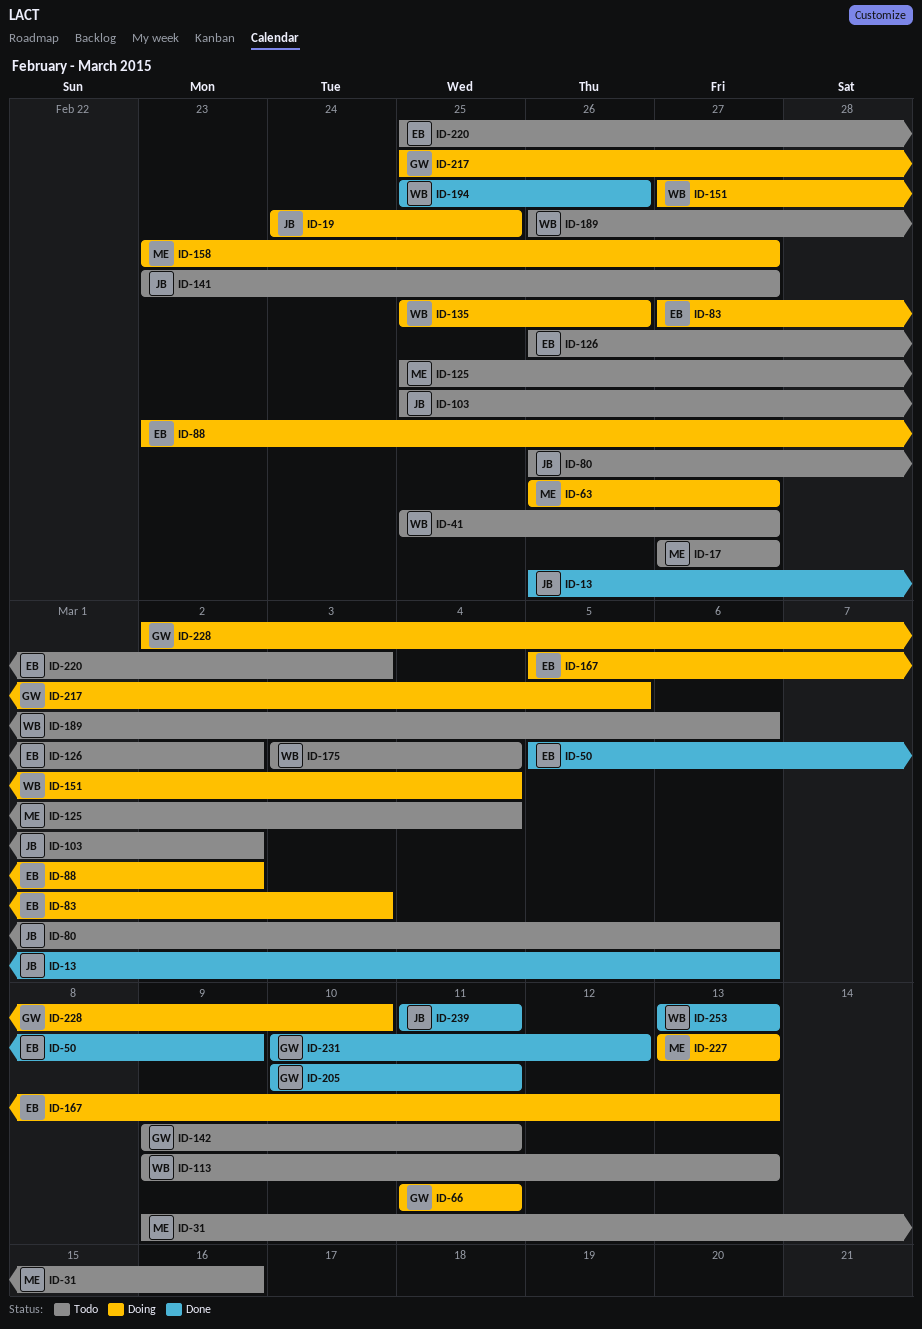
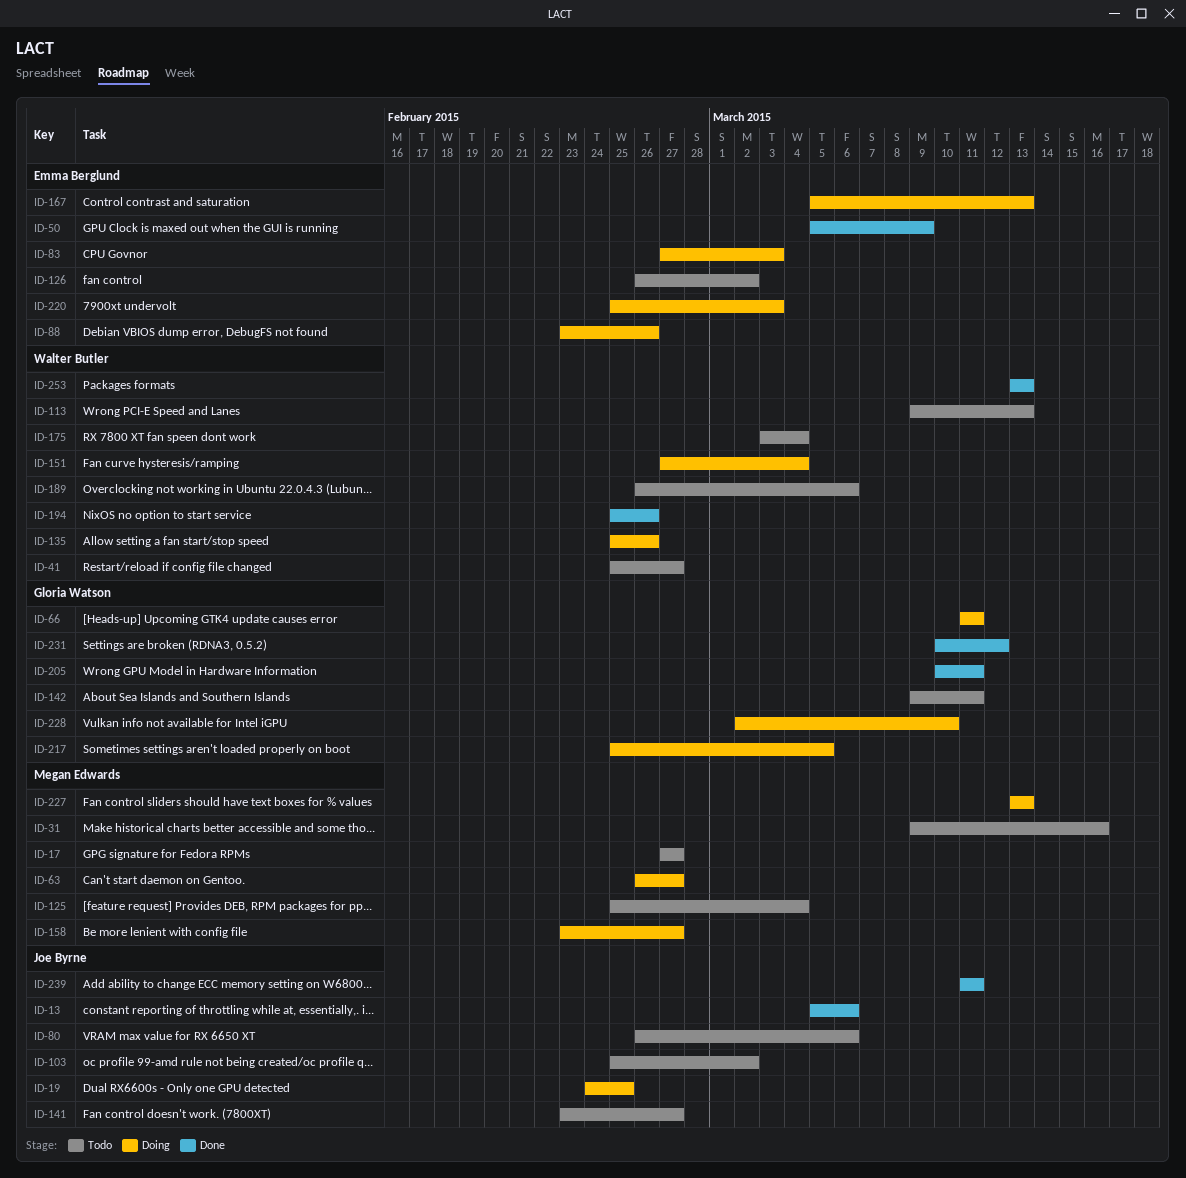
ID-13, start: Feb 26 -> Mar 5
ID-88, due: Mar 2 -> Feb 26
ID-220, status: Todo -> Doing

